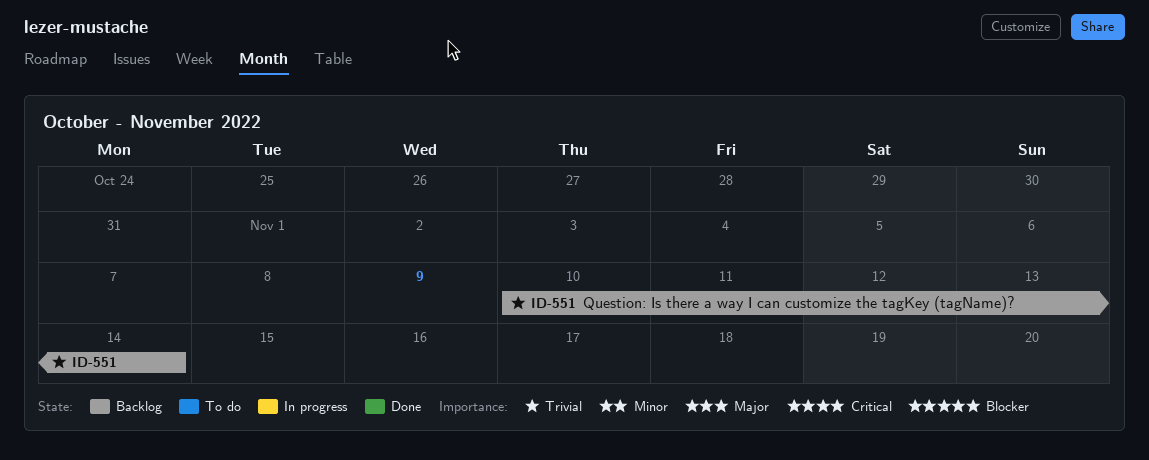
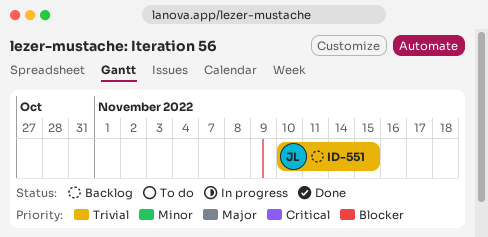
ID-551, due: Nov 14 -> Nov 15

